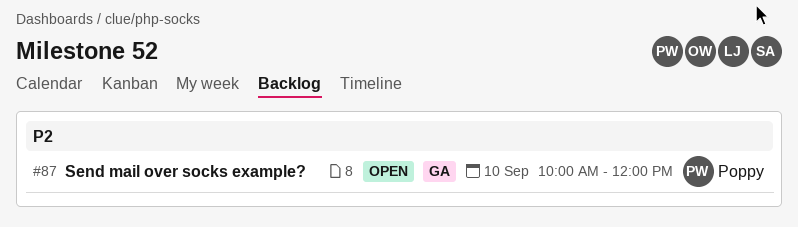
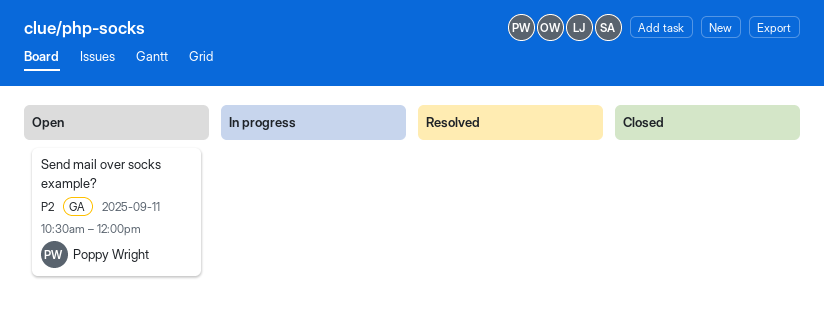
Send mail over socks example?, day: Sep 10 -> Sep 11
Send mail over socks example?, begins: 10:00 -> 10:30

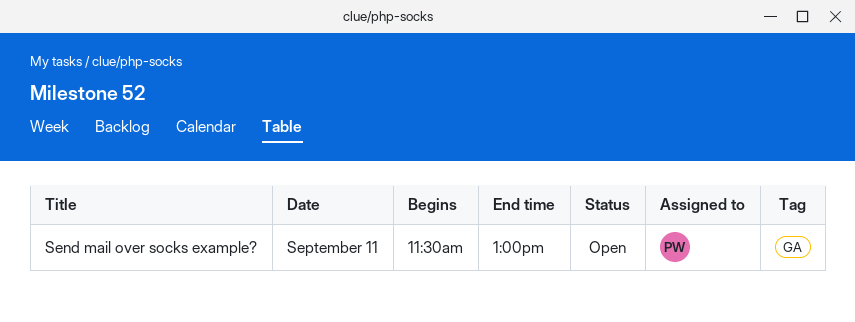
Send mail over socks example?, begins: 10:30 -> 11:30
Send mail over socks example?, ends: 12:00 -> 13:00

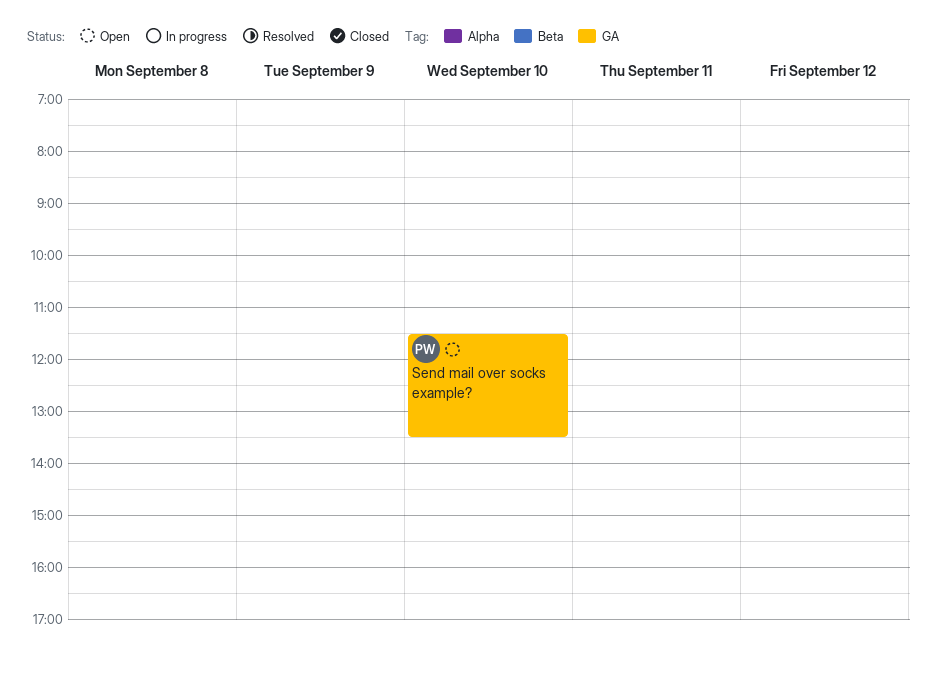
Send mail over socks example?, day: Sep 11 -> Sep 10
Send mail over socks example?, ends: 13:00 -> 13:30

